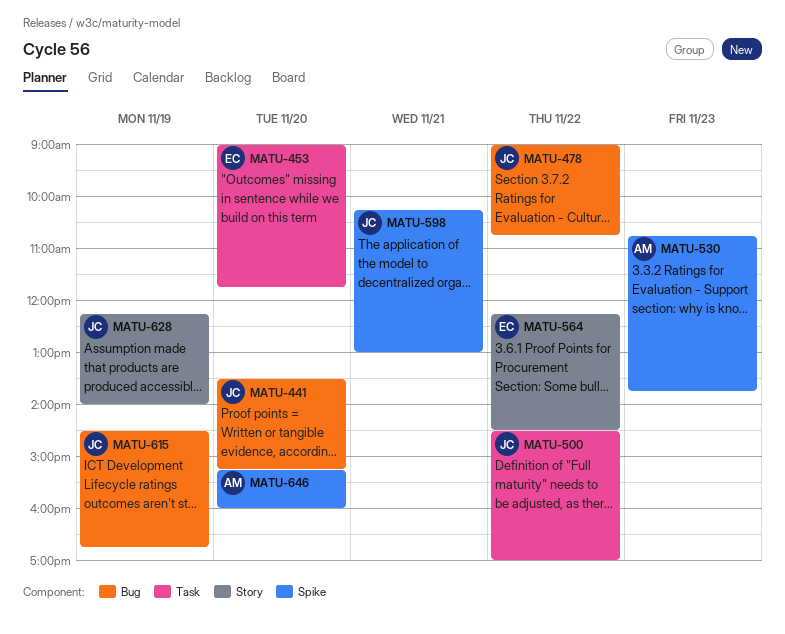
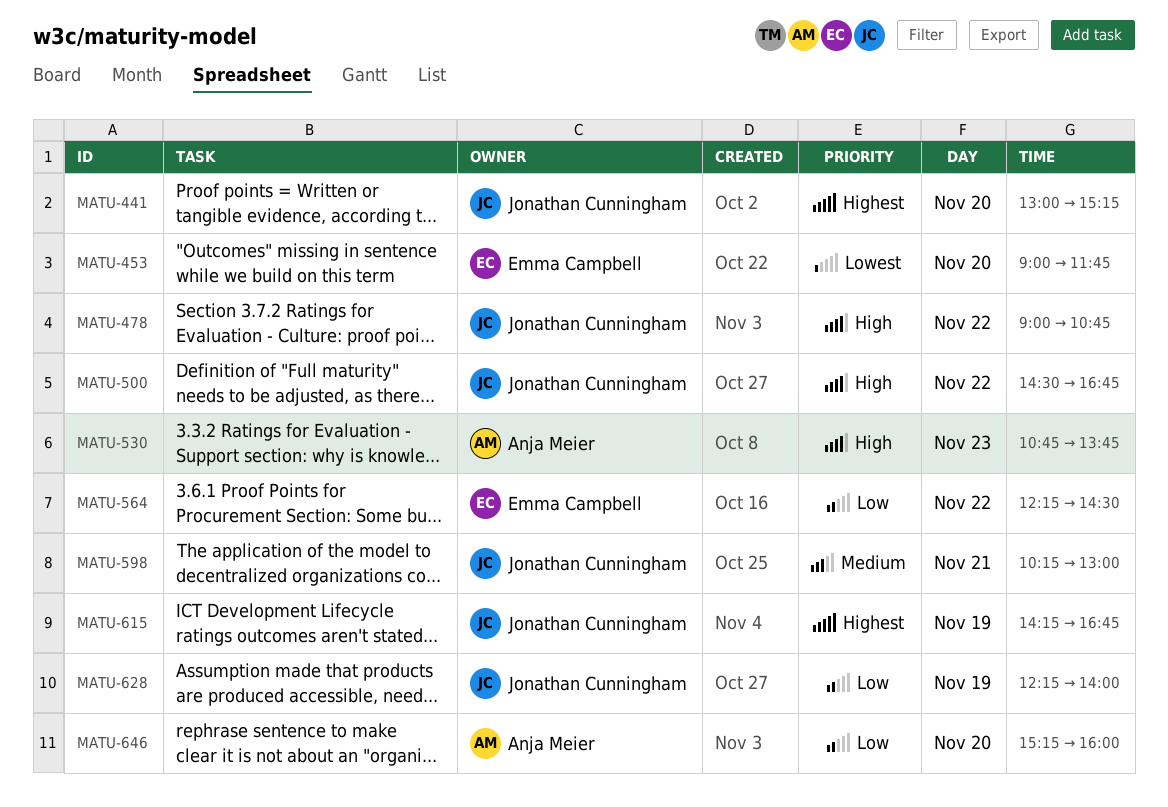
MATU-441, begins: 13:30 -> 13:00
MATU-500, ends: 17:00 -> 16:45
MATU-615, begins: 14:30 -> 14:15

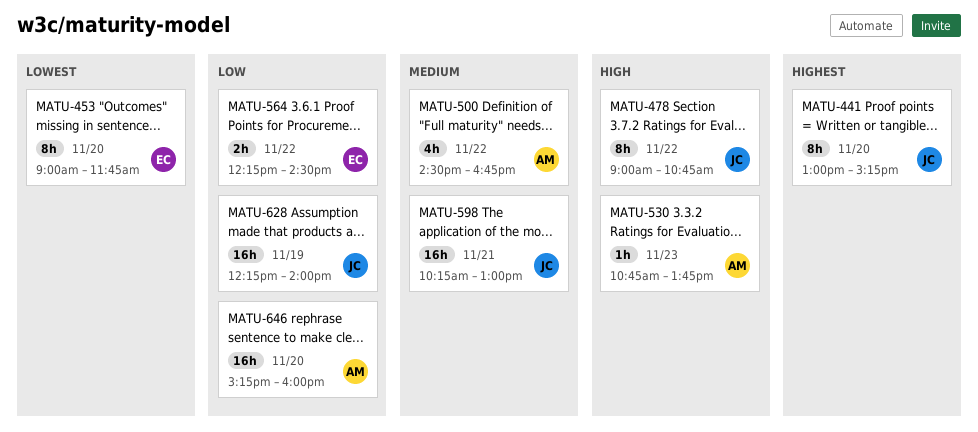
MATU-500, owner: Jonathan Cunningham -> Anja Meier
MATU-500, priority: High -> Medium
MATU-615: present -> none

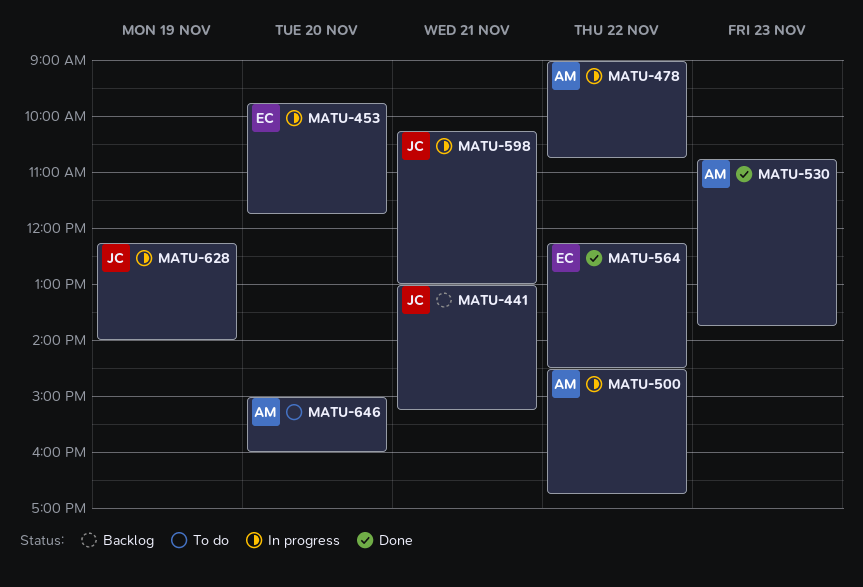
MATU-441, day: Nov 20 -> Nov 21
MATU-453, begins: 09:00 -> 09:45
MATU-478, owner: JC -> AM
MATU-646, begins: 15:15 -> 15:00

